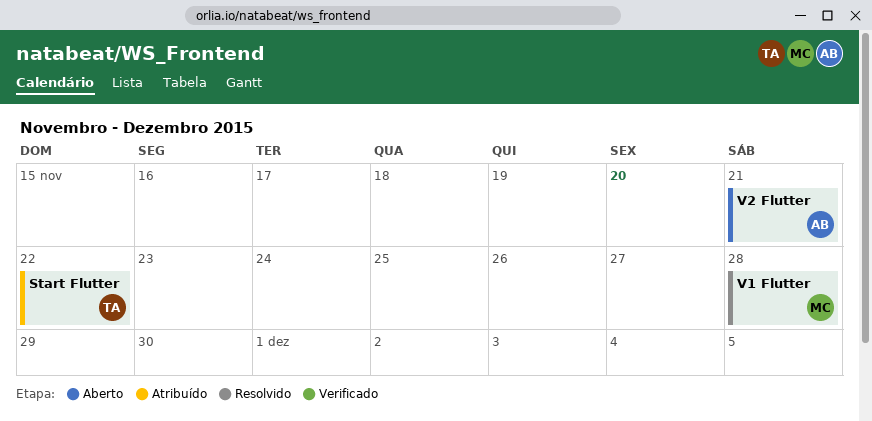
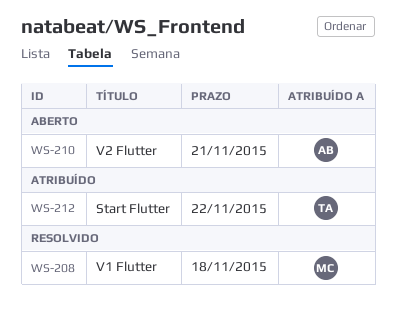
V1 Flutter, due: Nov 28 -> Nov 18

